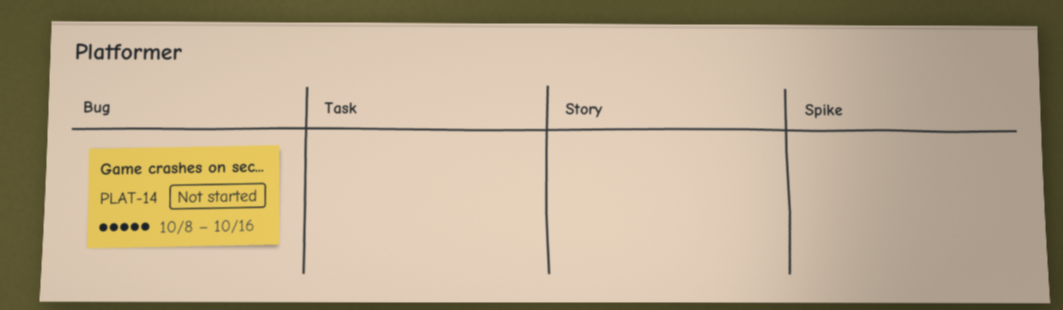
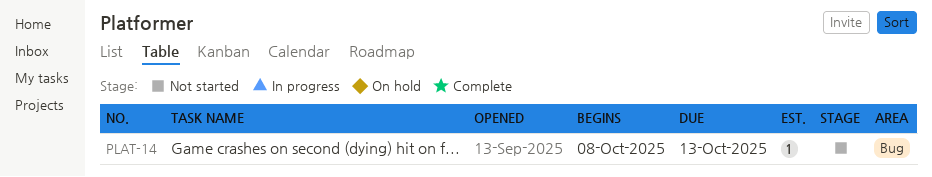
PLAT-14, estimate: 5 -> 1
PLAT-14, due: Oct 16 -> Oct 13

